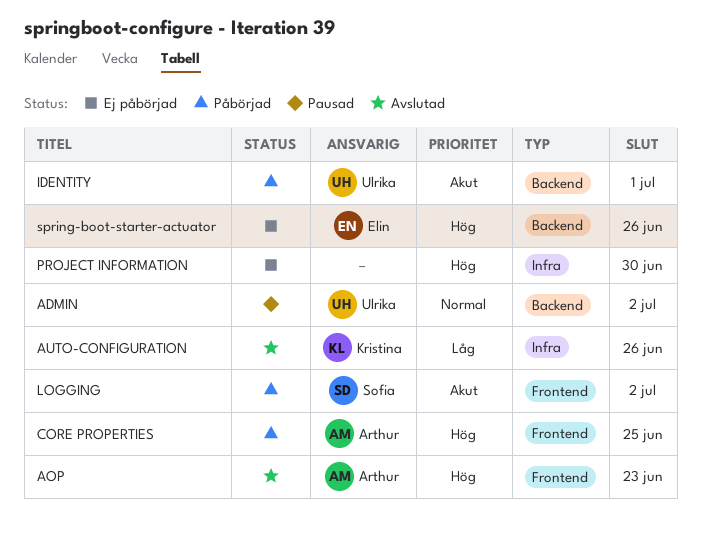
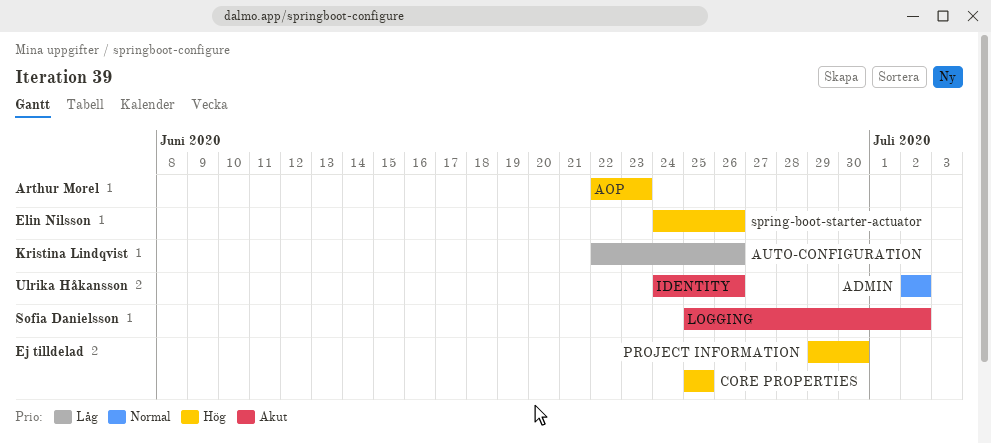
CORE PROPERTIES, owner: Arthur Morel -> none
IDENTITY, due: Jul 1 -> Jun 26

